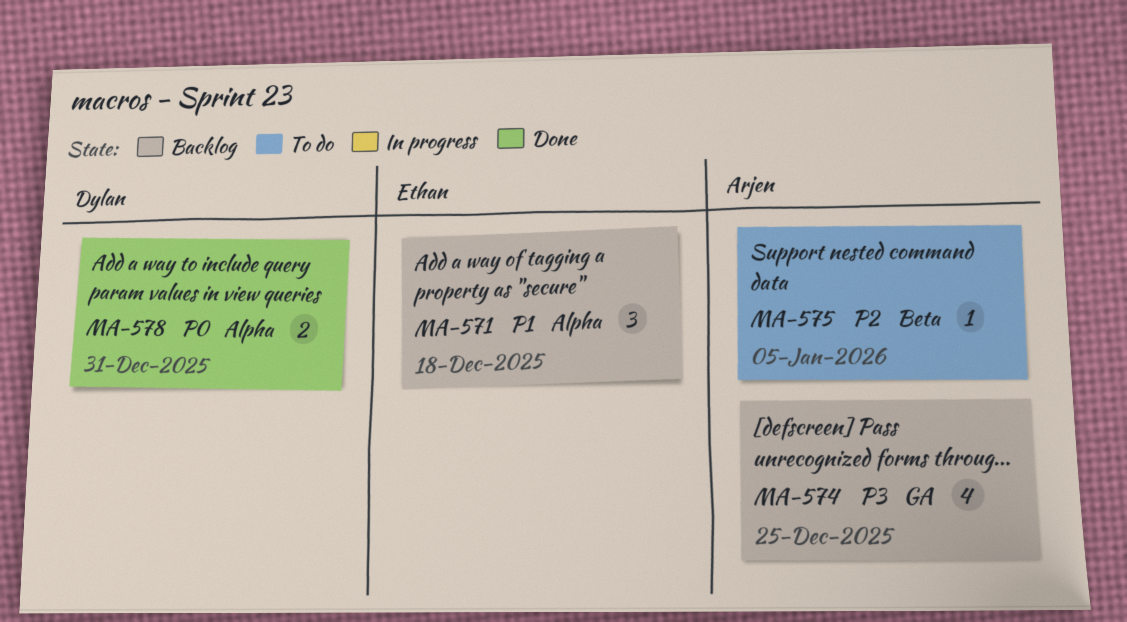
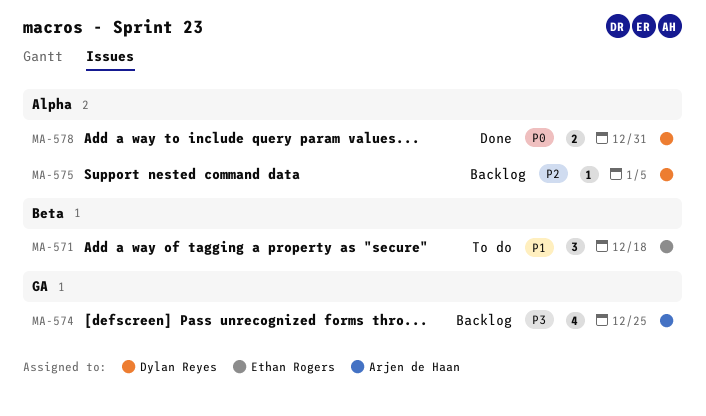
MA-571, status: Backlog -> To do
MA-571, label: Alpha -> Beta
MA-575, status: To do -> Backlog
MA-575, owner: Arjen de Haan -> Dylan Reyes
MA-575, label: Beta -> Alpha

